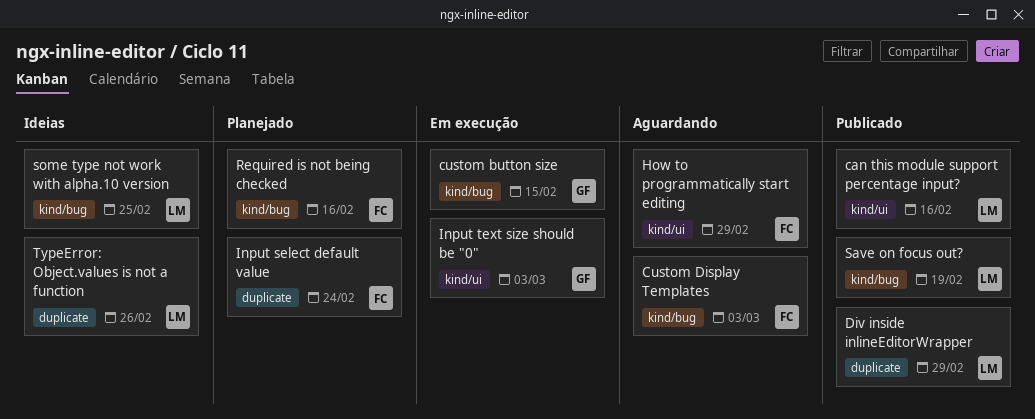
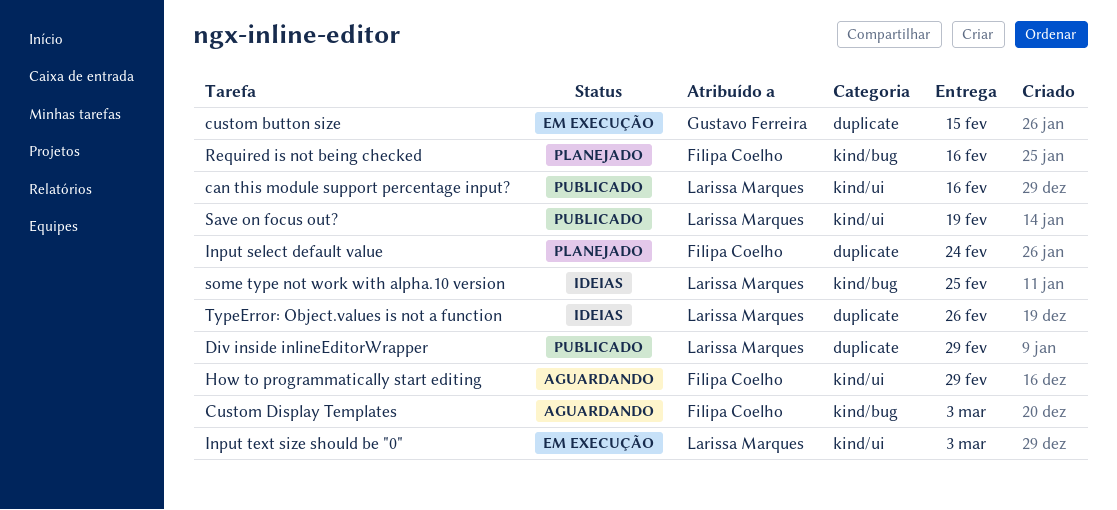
custom button size, label: kind/bug -> duplicate
Input text size should be "0", owner: Gustavo Ferreira -> Larissa Marques
Save on focus out?, label: kind/bug -> kind/ui

